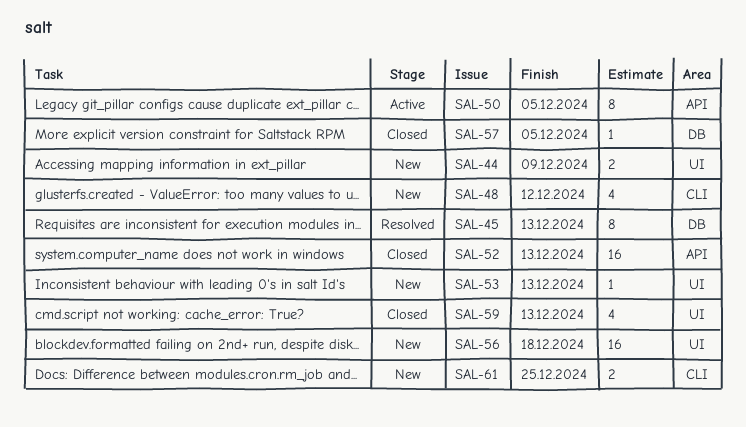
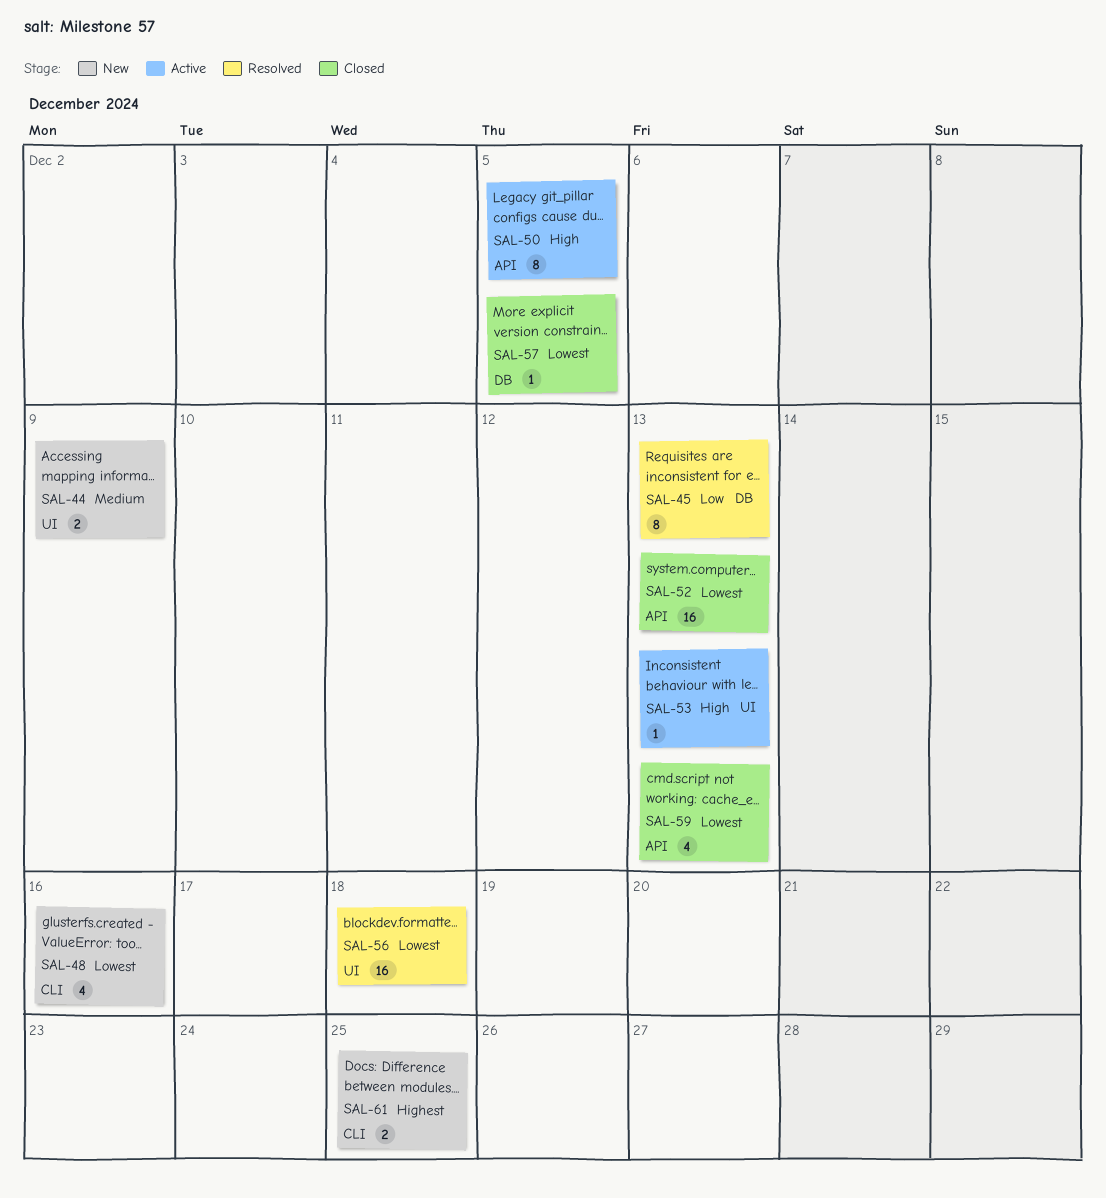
SAL-48, due: Dec 12 -> Dec 16
SAL-53, status: New -> Active
SAL-56, status: New -> Resolved
SAL-59, label: UI -> API

